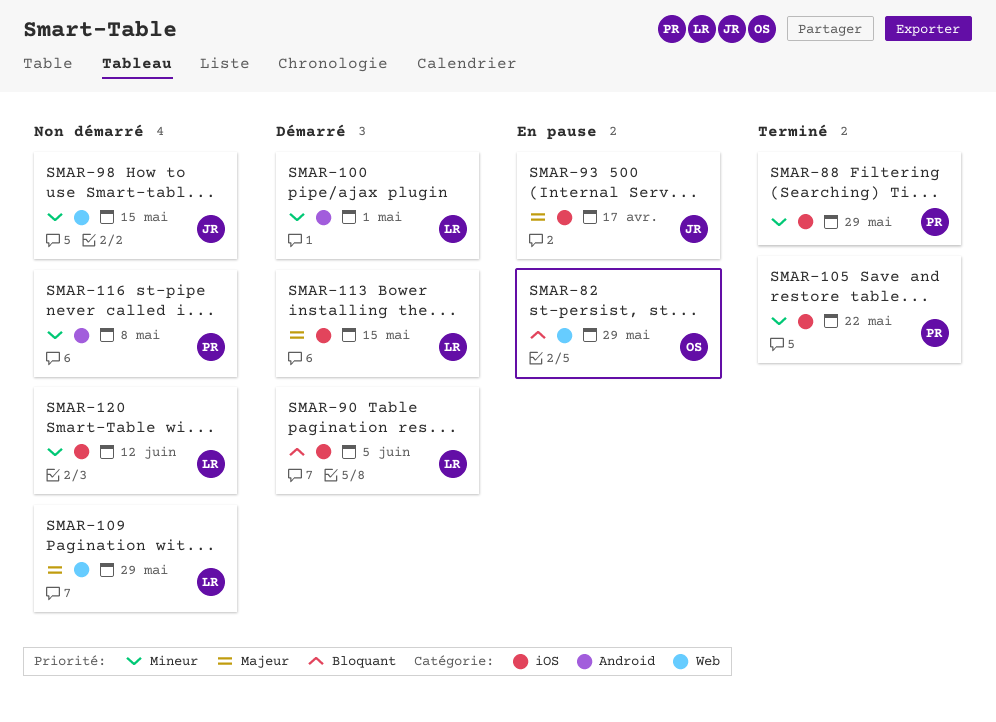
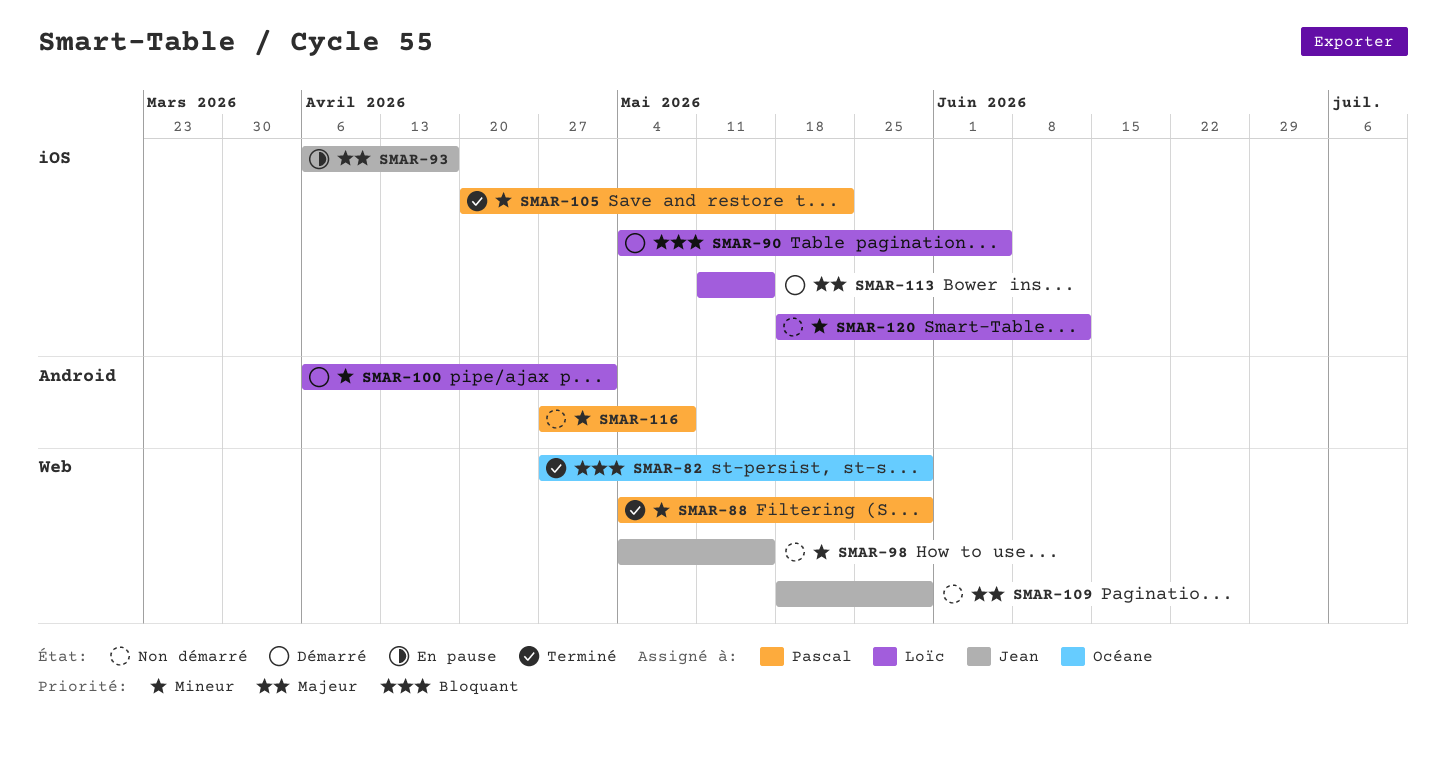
SMAR-82, status: En pause -> Terminé
SMAR-88, label: iOS -> Web
SMAR-109, owner: Loïc -> Jean

